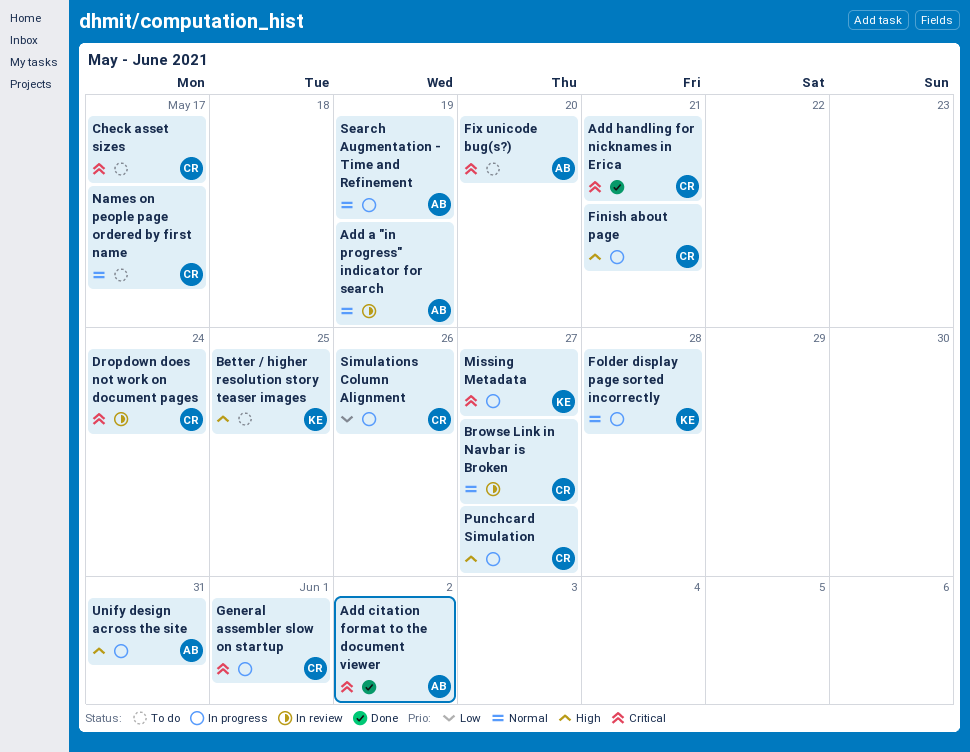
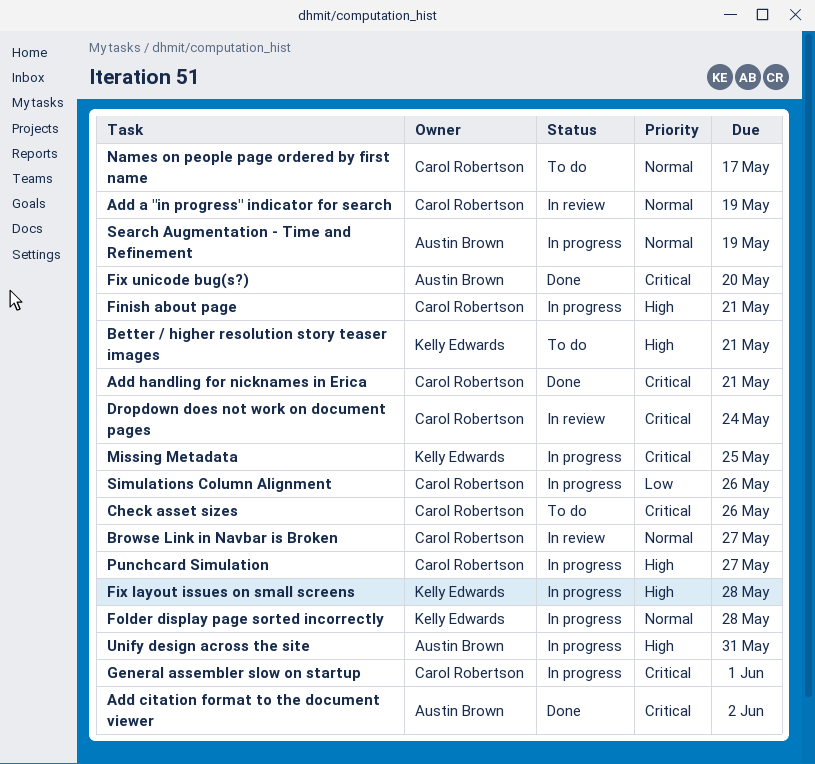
Add a "in progress" indicator for search, owner: Austin Brown -> Carol Robertson
Better / higher resolution story teaser images, due: May 25 -> May 21
Check asset sizes, due: May 17 -> May 26
Fix layout issues on small screens: none -> present
Fix unicode bug(s?), status: To do -> Done
Missing Metadata, due: May 27 -> May 25

